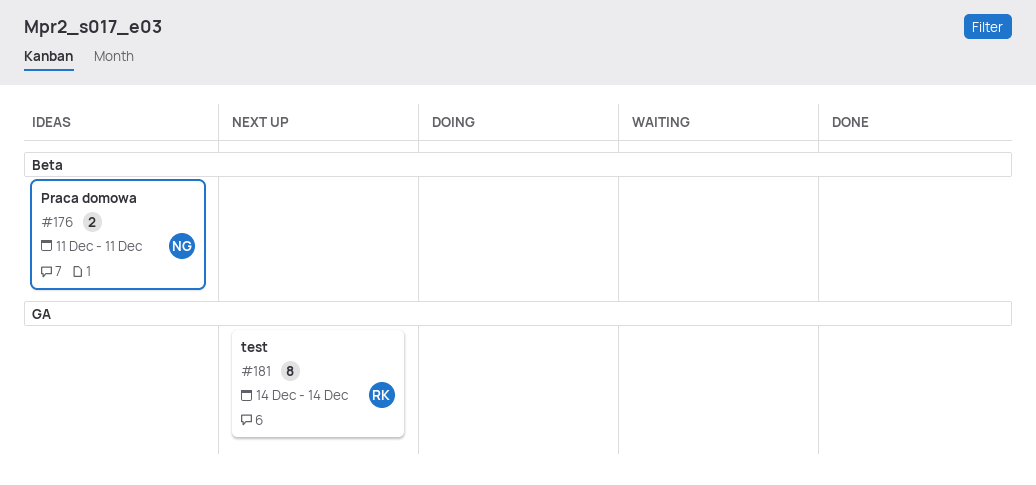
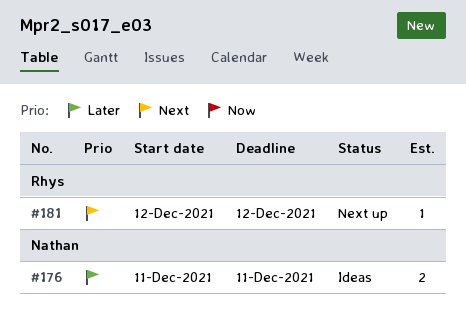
#181, estimate: 8 -> 1
#181, start: Dec 14 -> Dec 12
#181, due: Dec 14 -> Dec 12

